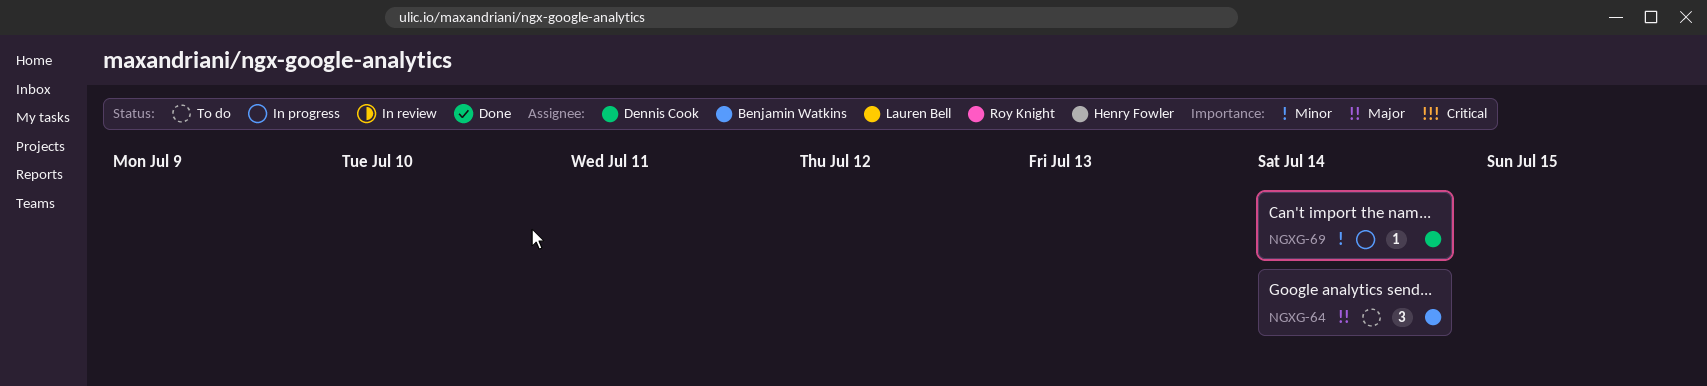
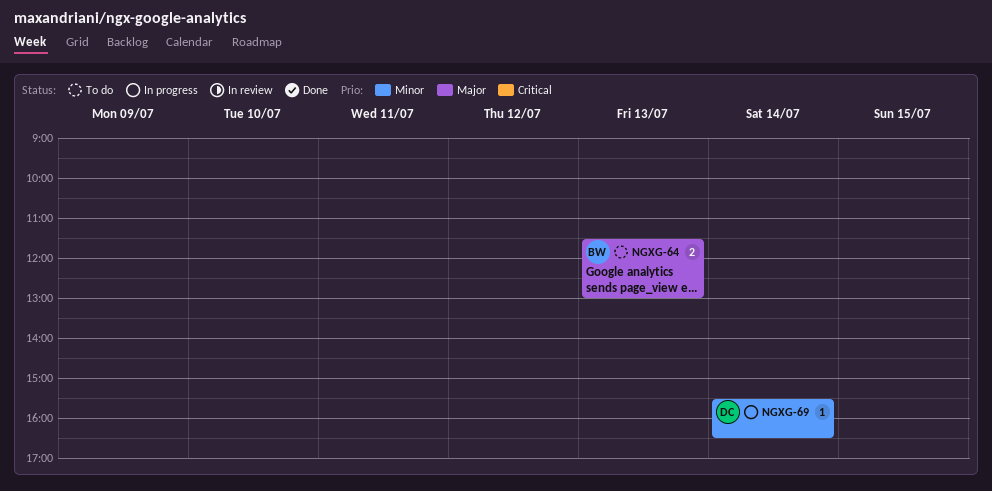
NGXG-64, estimate: 3 -> 2
NGXG-64, day: Jul 14 -> Jul 13

